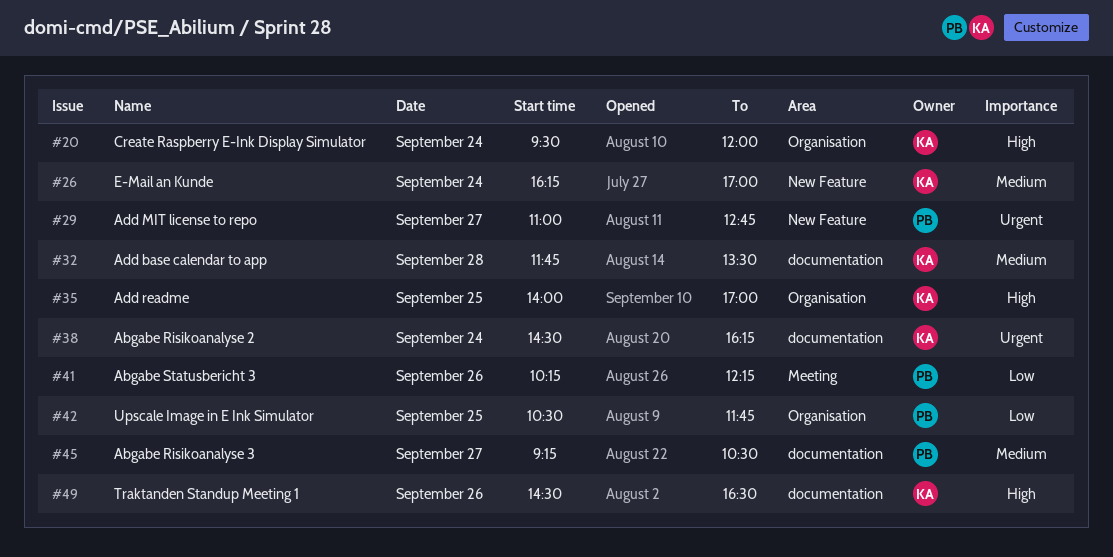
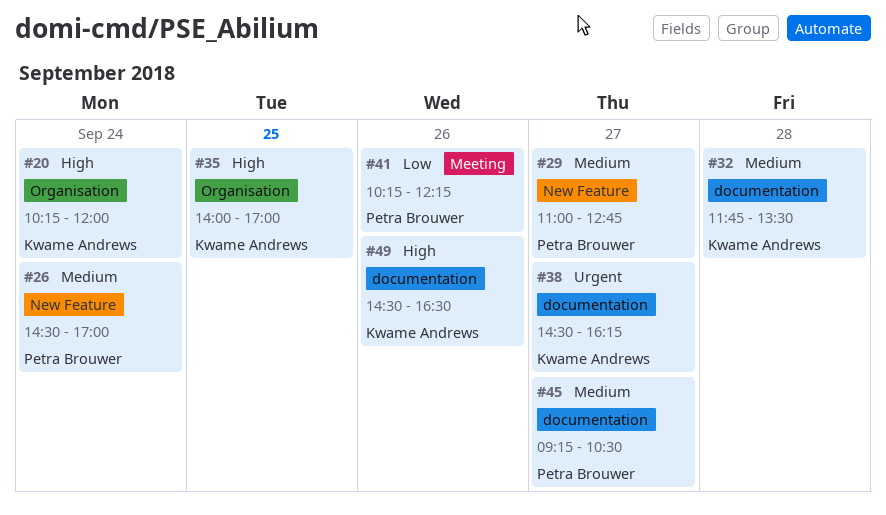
#20, begins: 09:30 -> 10:15
#26, owner: Kwame Andrews -> Petra Brouwer
#26, begins: 16:15 -> 14:30
#29, priority: Urgent -> Medium
#38, day: Sep 24 -> Sep 27
#42: present -> none

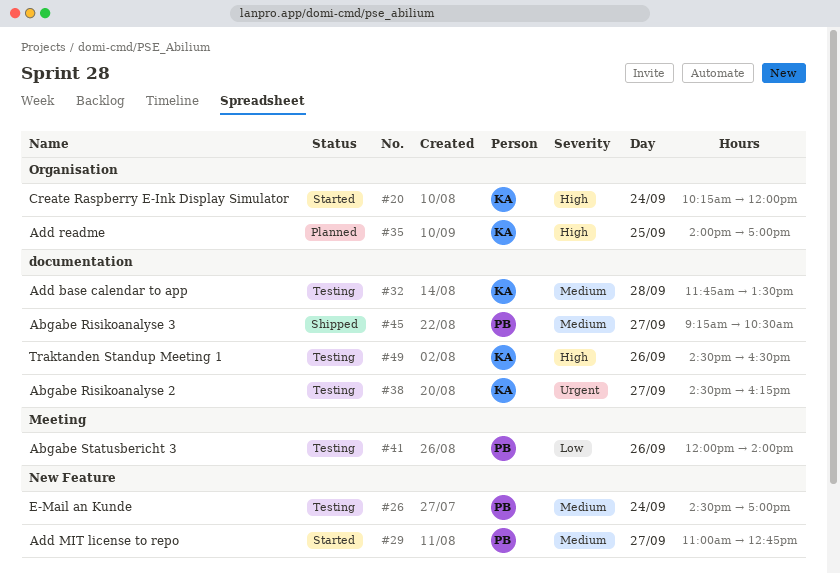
#41, begins: 10:15 -> 12:00
#41, ends: 12:15 -> 14:00

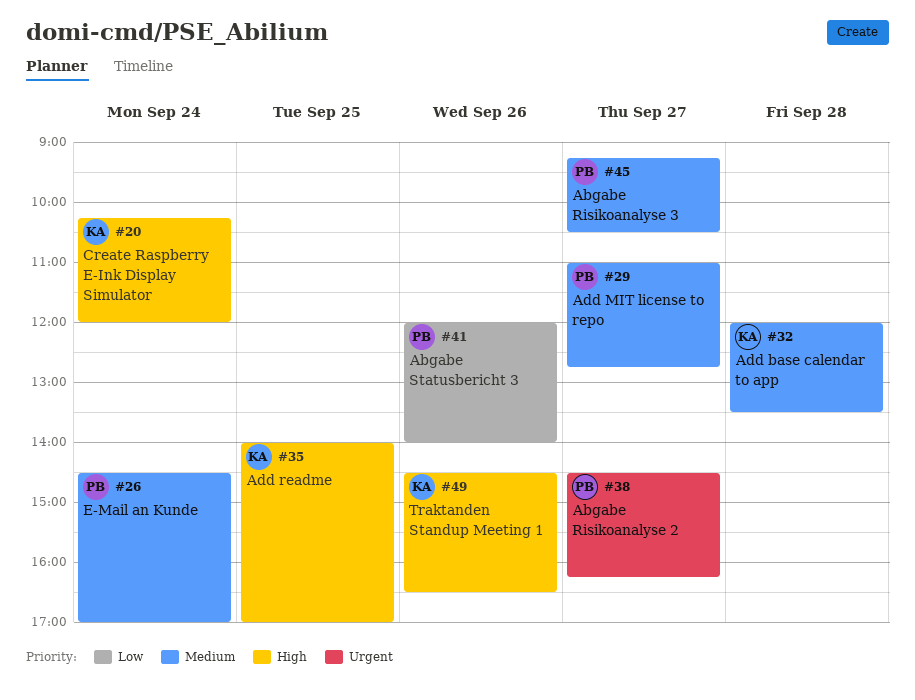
#32, begins: 11:45 -> 12:00
#38, owner: KA -> PB

